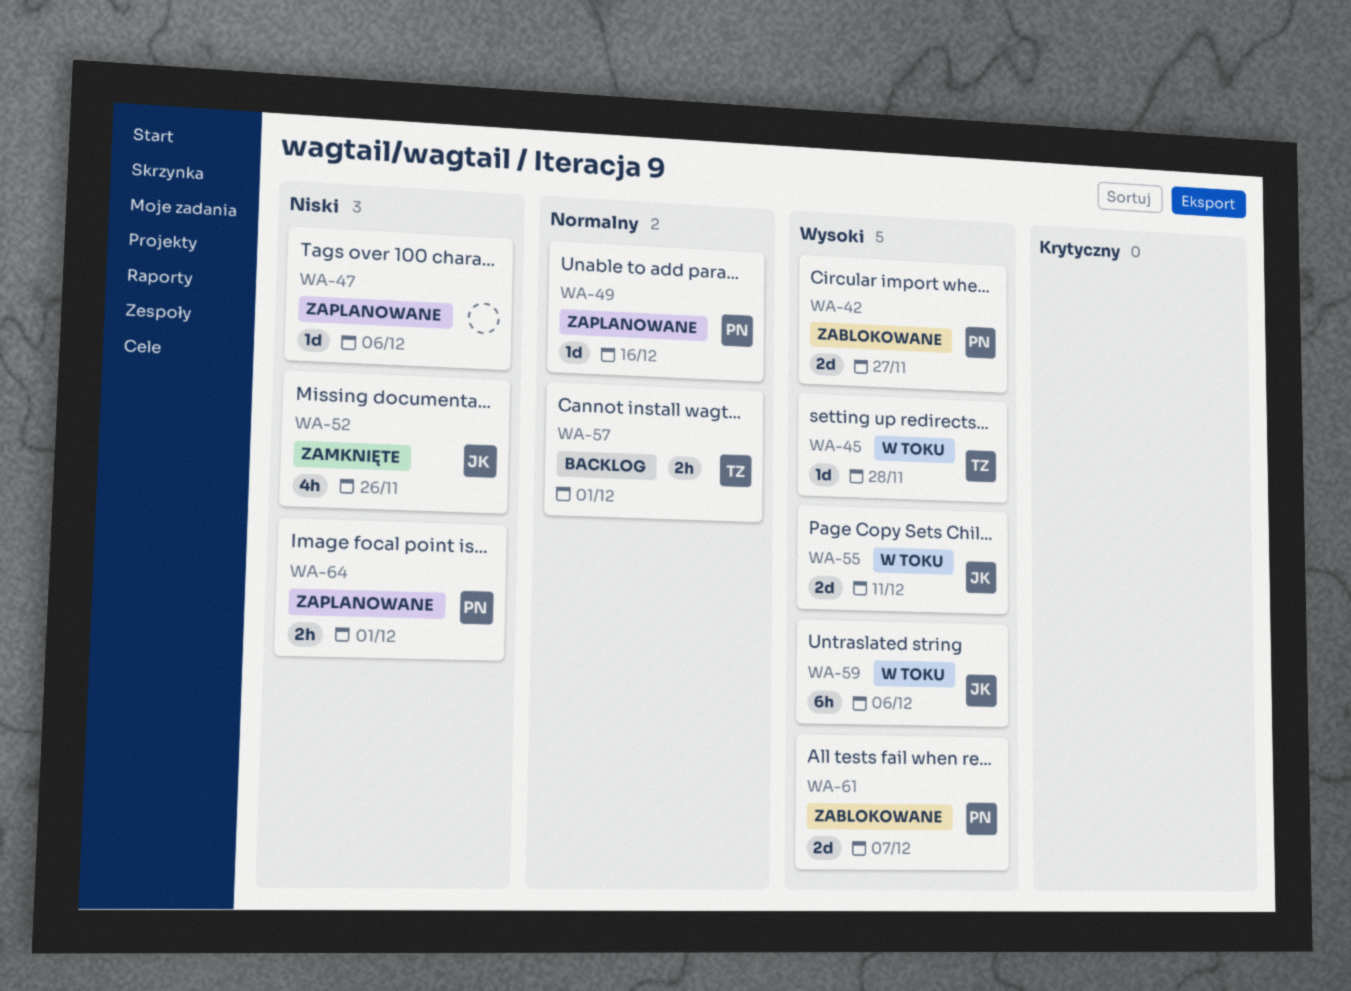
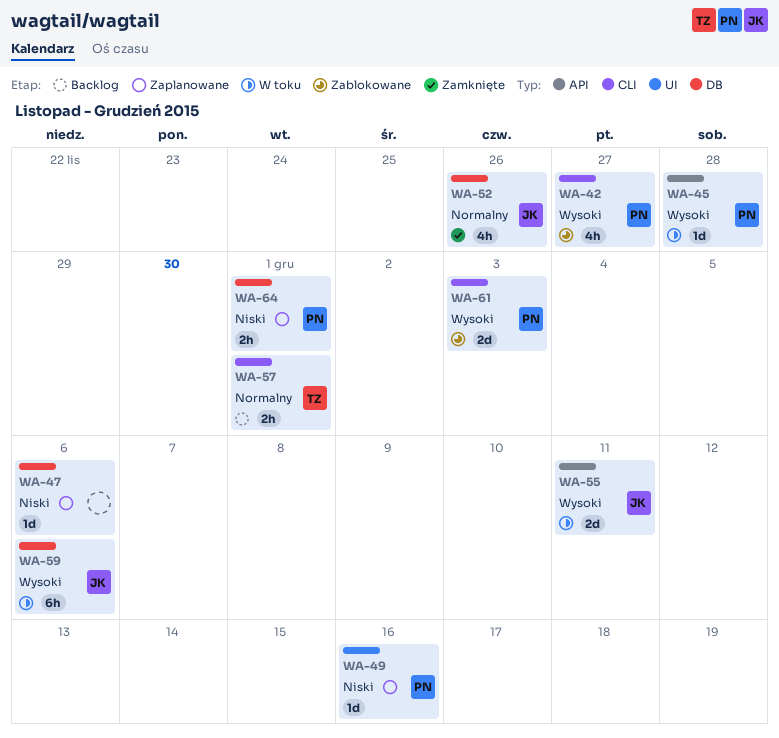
WA-42, estimate: 2d -> 4h
WA-45, owner: TZ -> PN
WA-49, priority: Normalny -> Niski
WA-52, priority: Niski -> Normalny
WA-61, due: Dec 7 -> Dec 3

